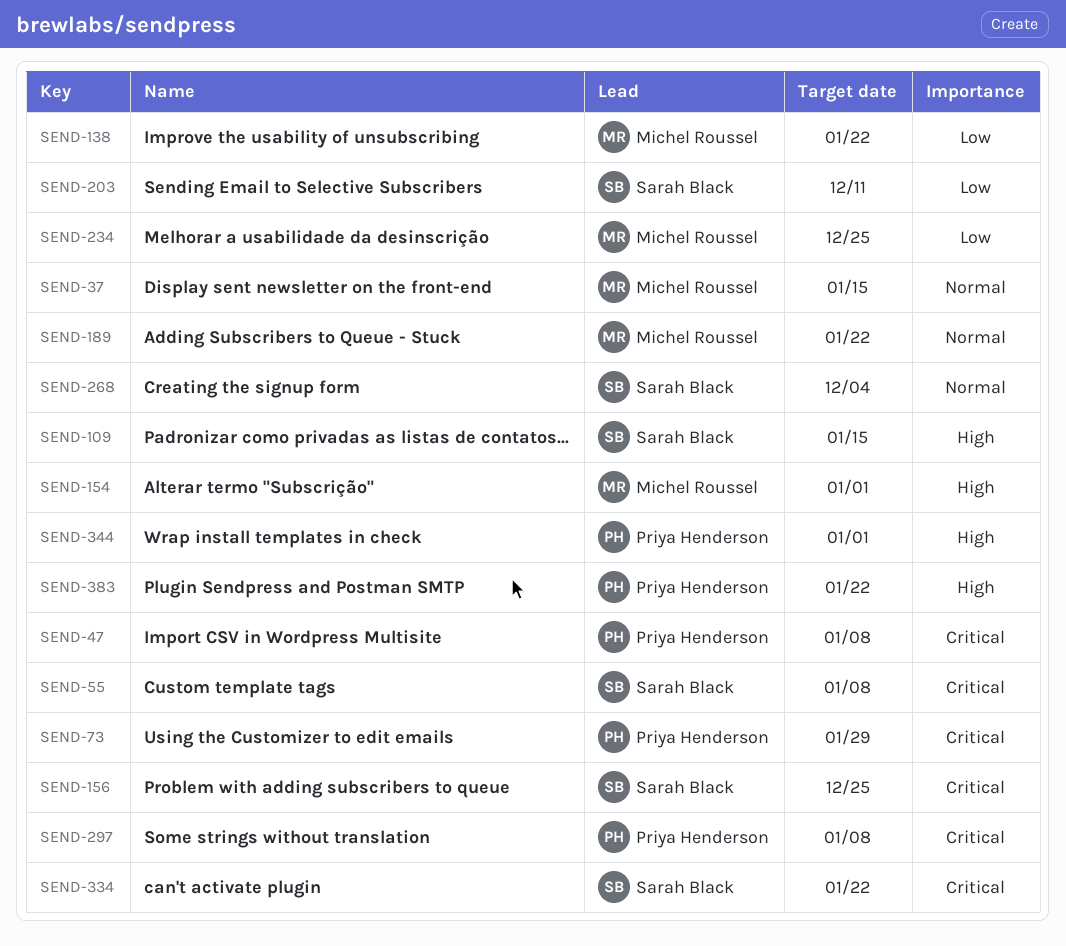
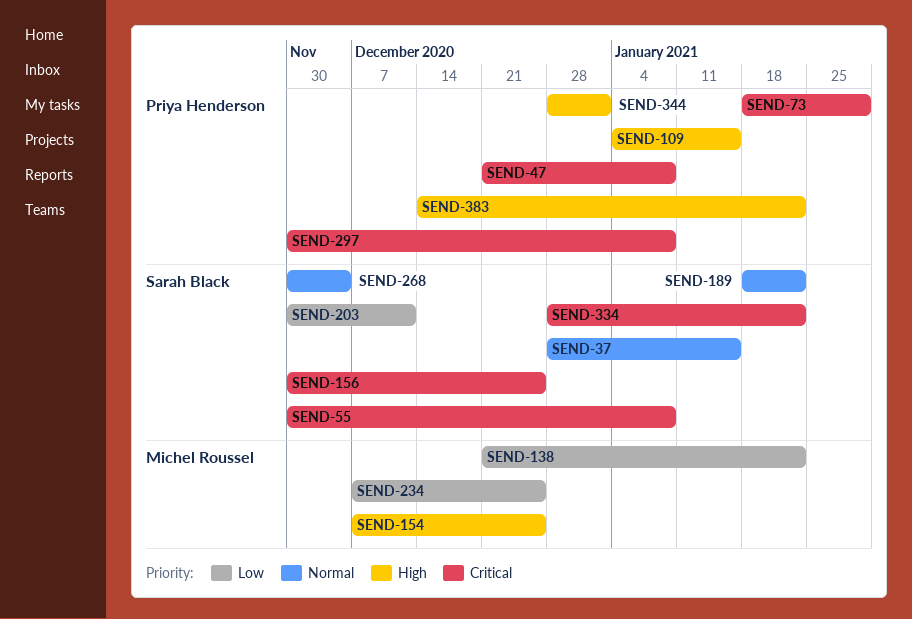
SEND-37, owner: Michel Roussel -> Sarah Black
SEND-109, owner: Sarah Black -> Priya Henderson
SEND-154, due: Jan 1 -> Dec 25
SEND-189, owner: Michel Roussel -> Sarah Black

